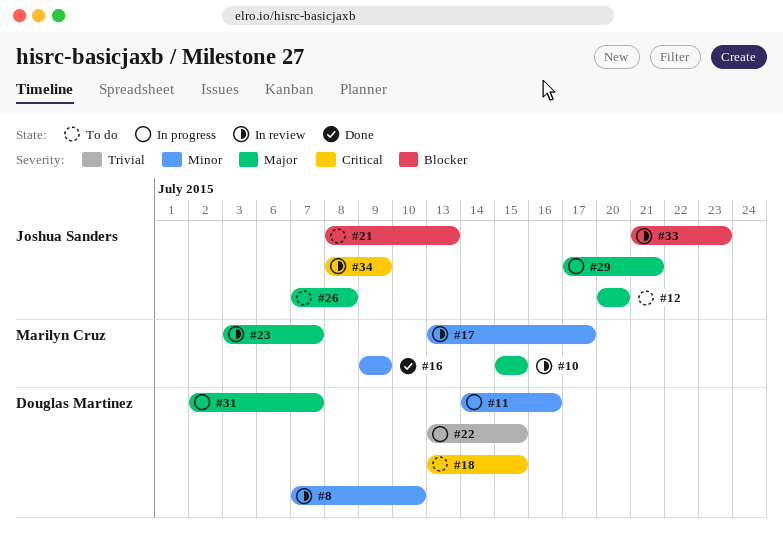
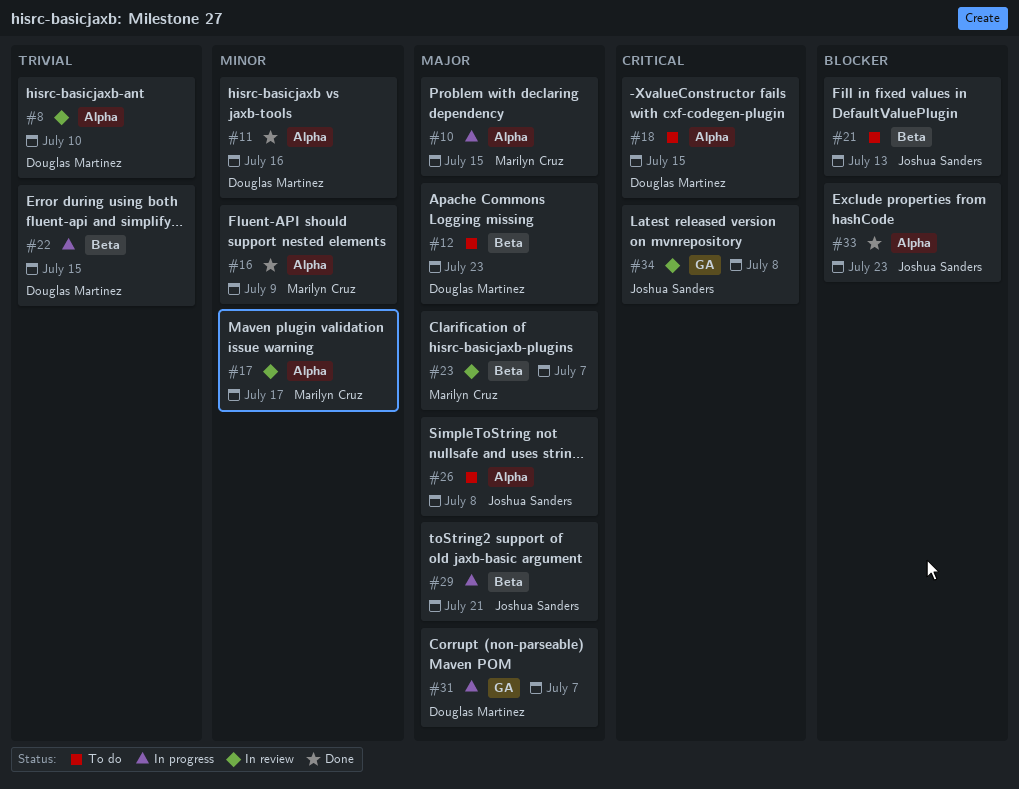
#8, priority: Minor -> Trivial
#10, status: In review -> In progress
#11, status: In progress -> Done
#12, owner: Joshua Sanders -> Douglas Martinez
#12, due: Jul 20 -> Jul 23
#33, status: In review -> Done
#34, due: Jul 9 -> Jul 8

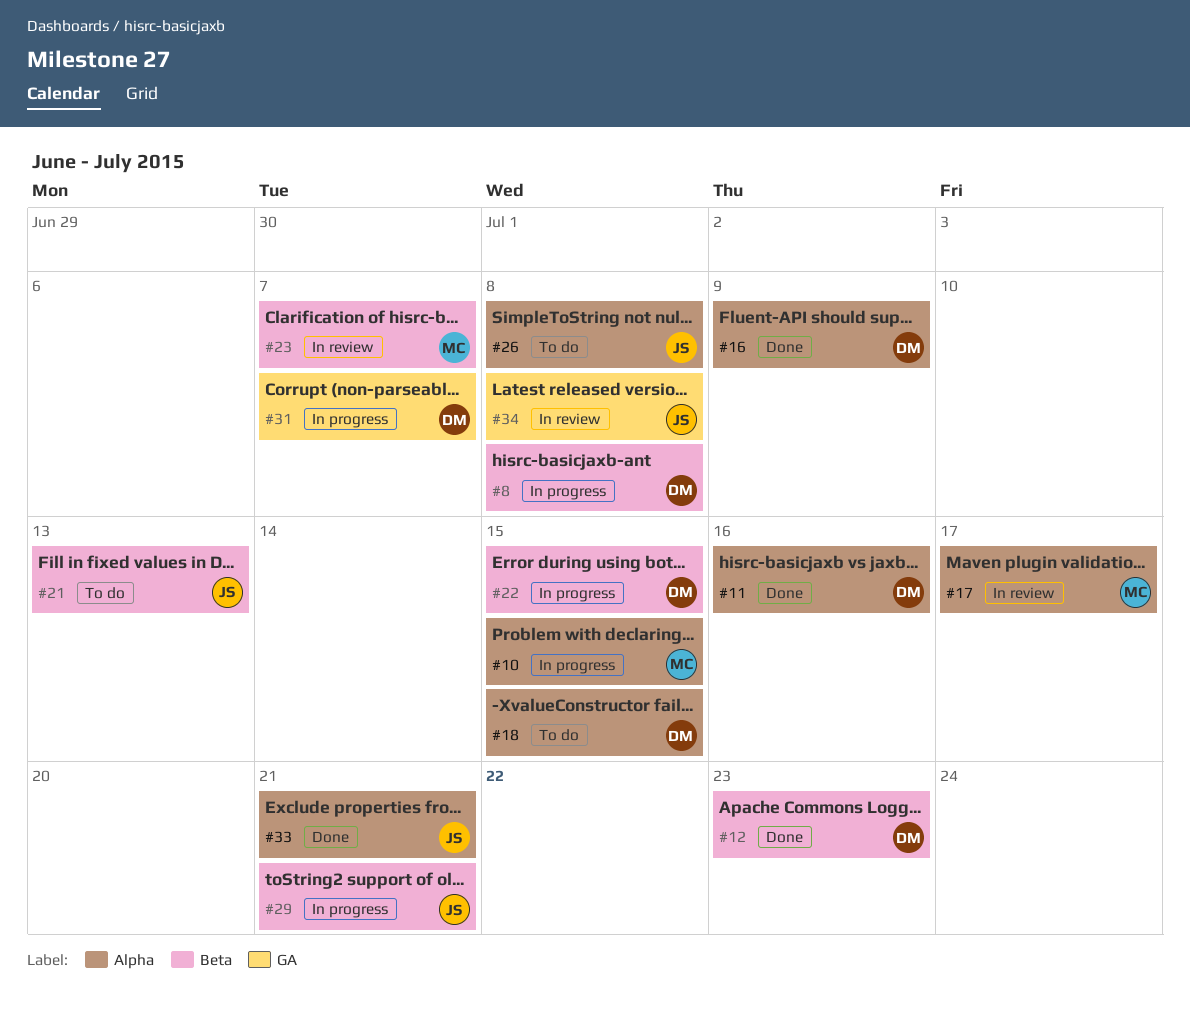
#8, status: In review -> In progress
#8, label: Alpha -> Beta
#8, due: Jul 10 -> Jul 8
#12, status: To do -> Done
#16, owner: Marilyn Cruz -> Douglas Martinez
#33, due: Jul 23 -> Jul 21

